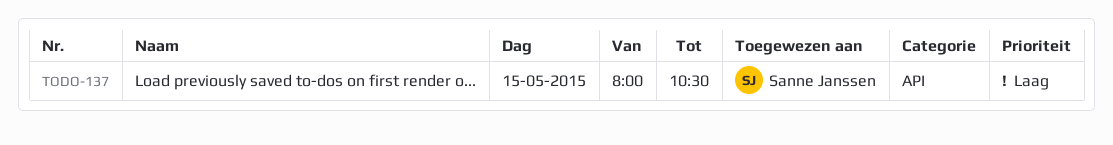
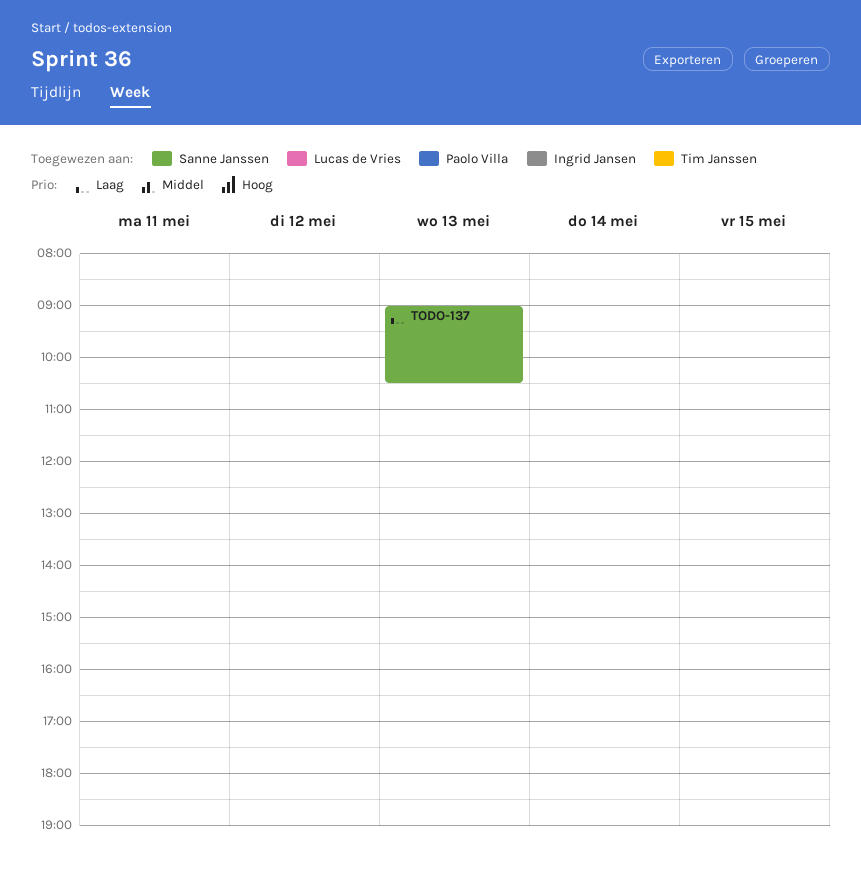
TODO-137, day: May 15 -> May 13
TODO-137, begins: 08:00 -> 09:00

